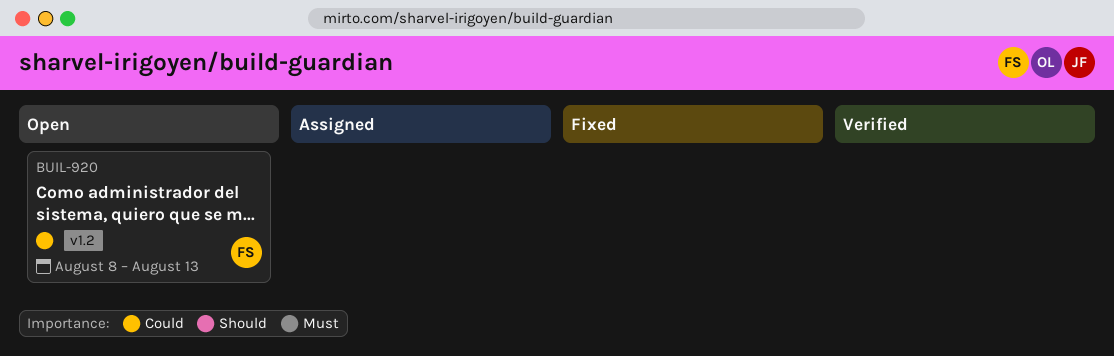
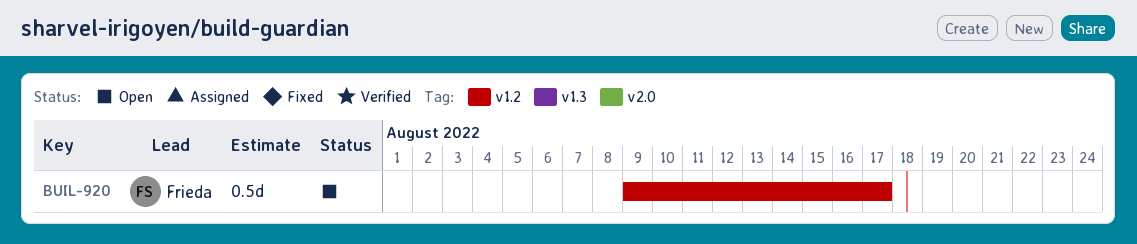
BUIL-920, start: Aug 8 -> Aug 9
BUIL-920, due: Aug 13 -> Aug 17

